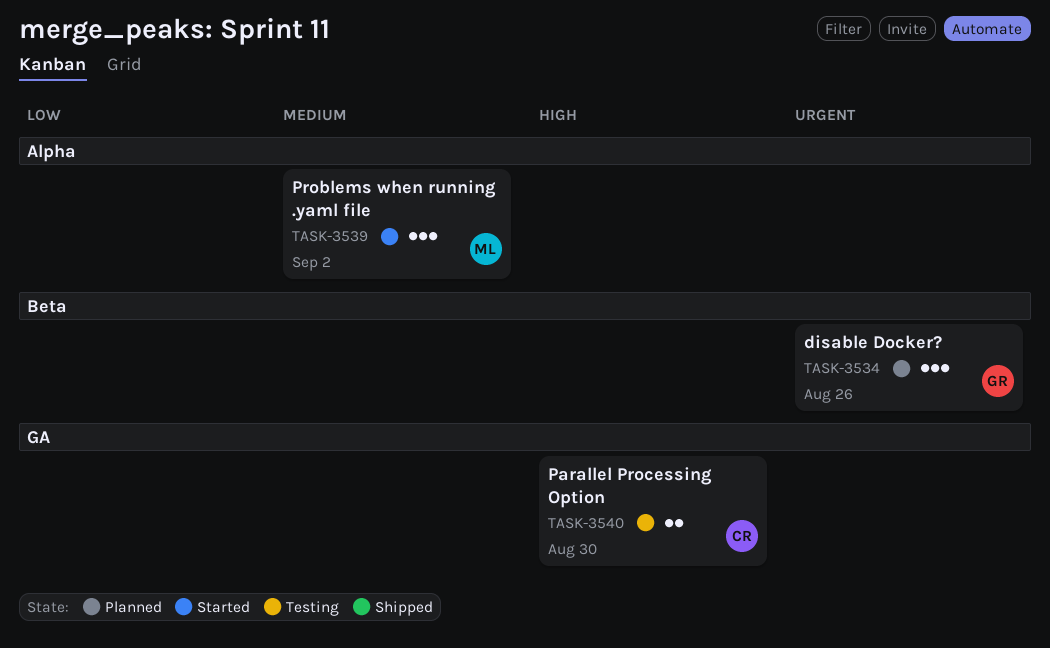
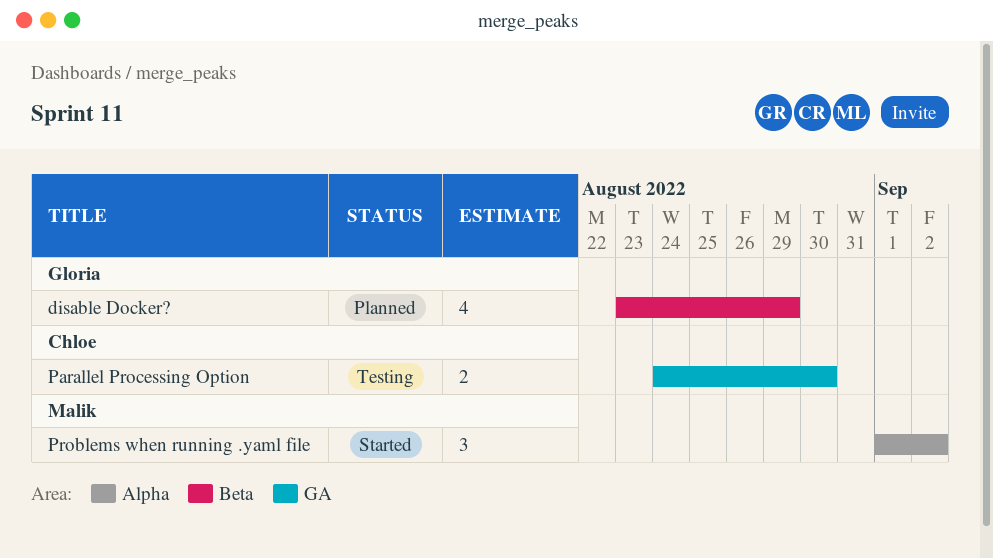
disable Docker?, estimate: 3 -> 4
disable Docker?, due: Aug 26 -> Aug 29

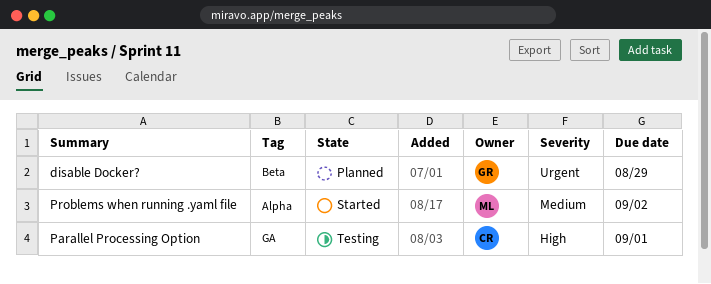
Parallel Processing Option, due: Aug 30 -> Sep 1

